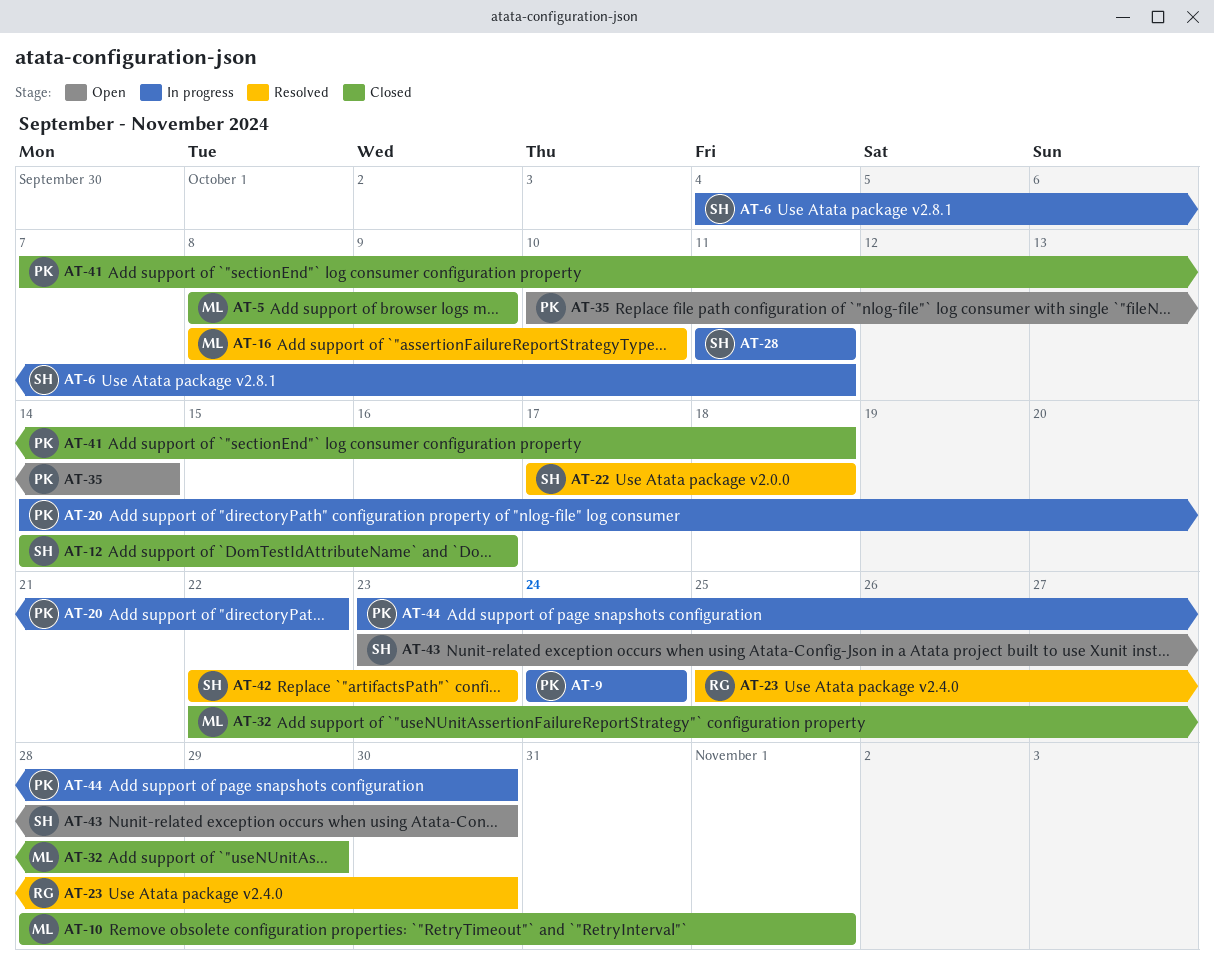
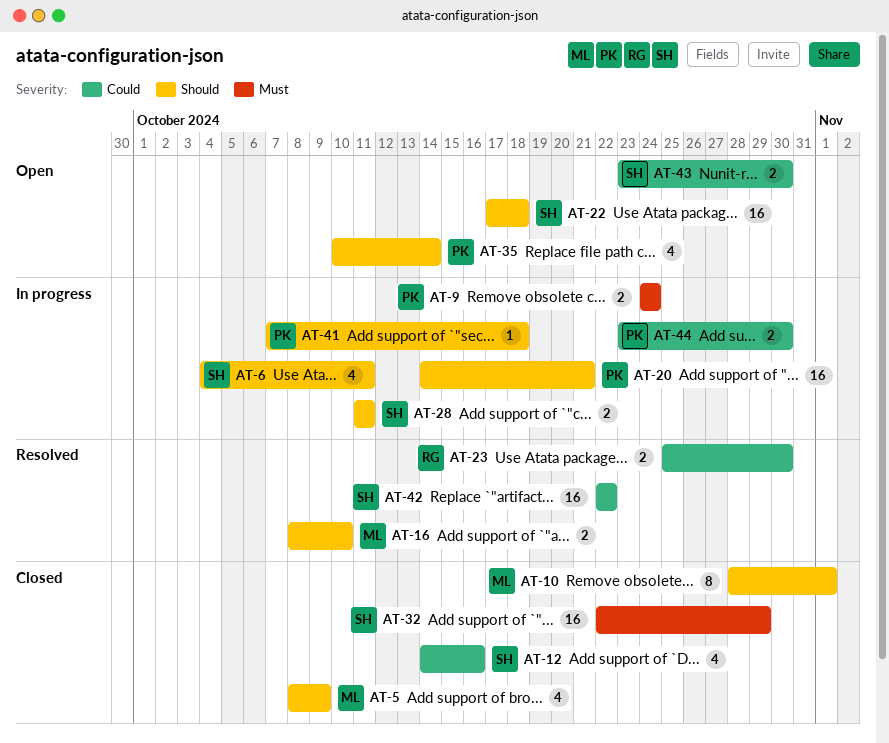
AT-20, due: Oct 22 -> Oct 21
AT-22, status: Resolved -> Open
AT-32, owner: ML -> SH
AT-41, status: Closed -> In progress
AT-42, due: Oct 23 -> Oct 22

